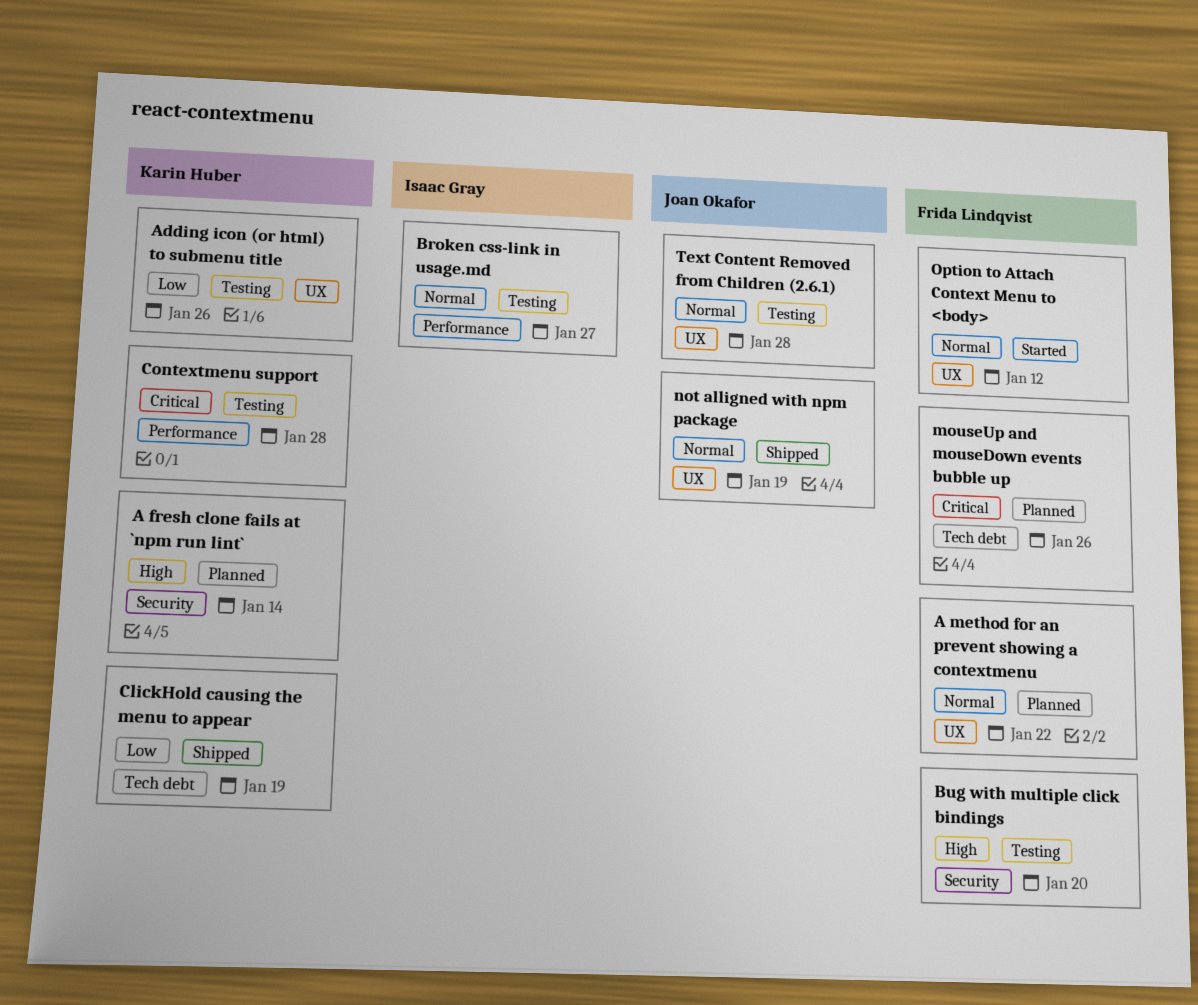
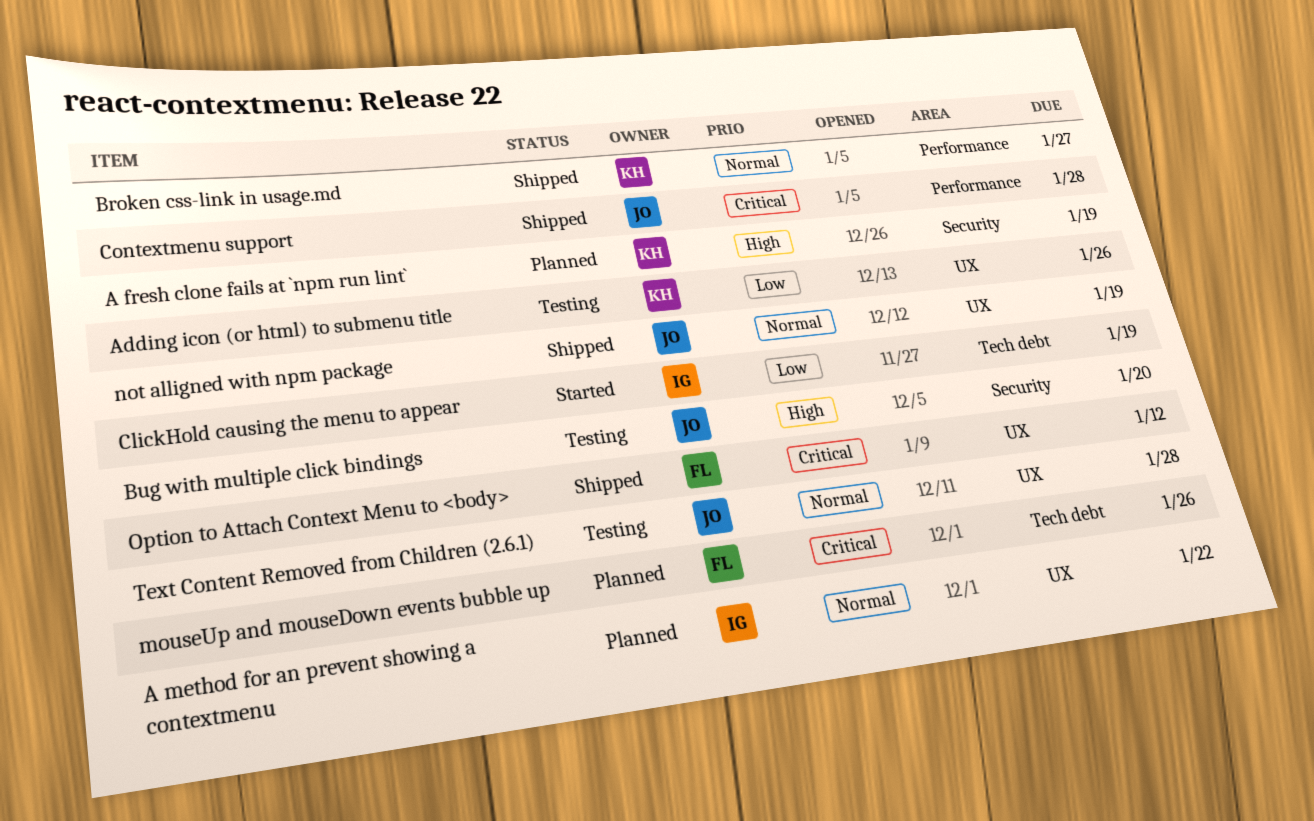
A fresh clone fails at `npm run lint`, due: Jan 14 -> Jan 19
A method for an prevent showing a contextmenu, owner: Frida Lindqvist -> Isaac Gray
Broken css-link in usage.md, status: Testing -> Shipped
Broken css-link in usage.md, owner: Isaac Gray -> Karin Huber
Bug with multiple click bindings, owner: Frida Lindqvist -> Joan Okafor
ClickHold causing the menu to appear, status: Shipped -> Started
ClickHold causing the menu to appear, owner: Karin Huber -> Isaac Gray
Contextmenu support, status: Testing -> Shipped
Contextmenu support, owner: Karin Huber -> Joan Okafor
Option to Attach Context Menu to <body>, status: Started -> Shipped
Option to Attach Context Menu to <body>, priority: Normal -> Critical

